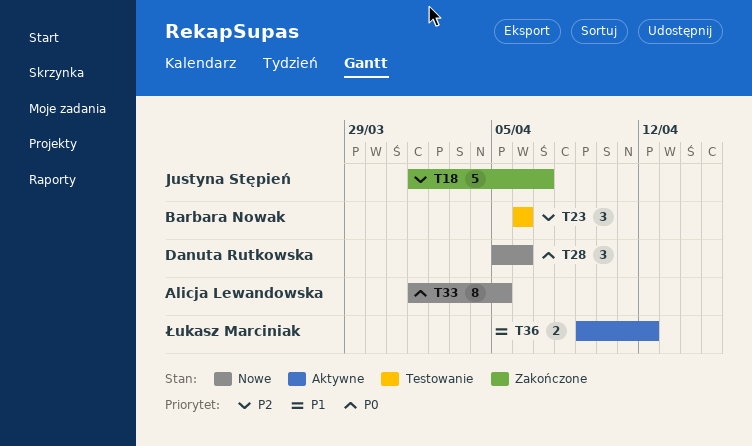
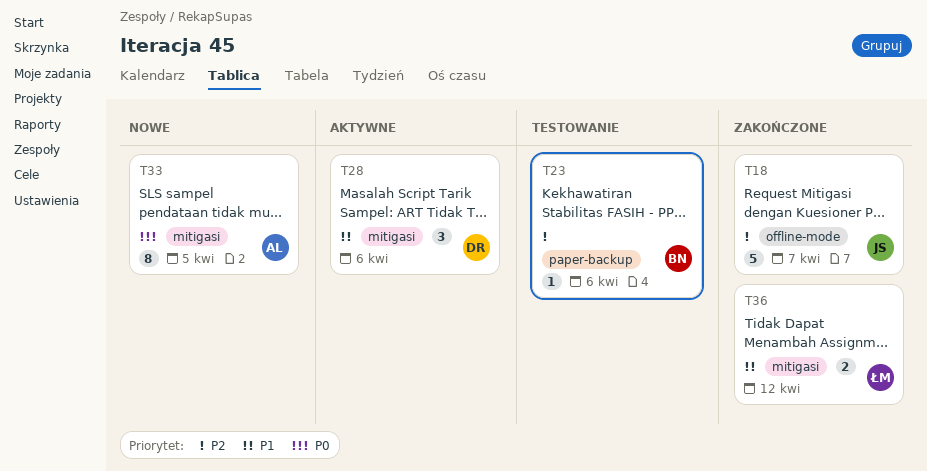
T23, estimate: 3 -> 1
T28, status: Nowe -> Aktywne
T28, priority: P0 -> P1
T36, status: Aktywne -> Zakończone

